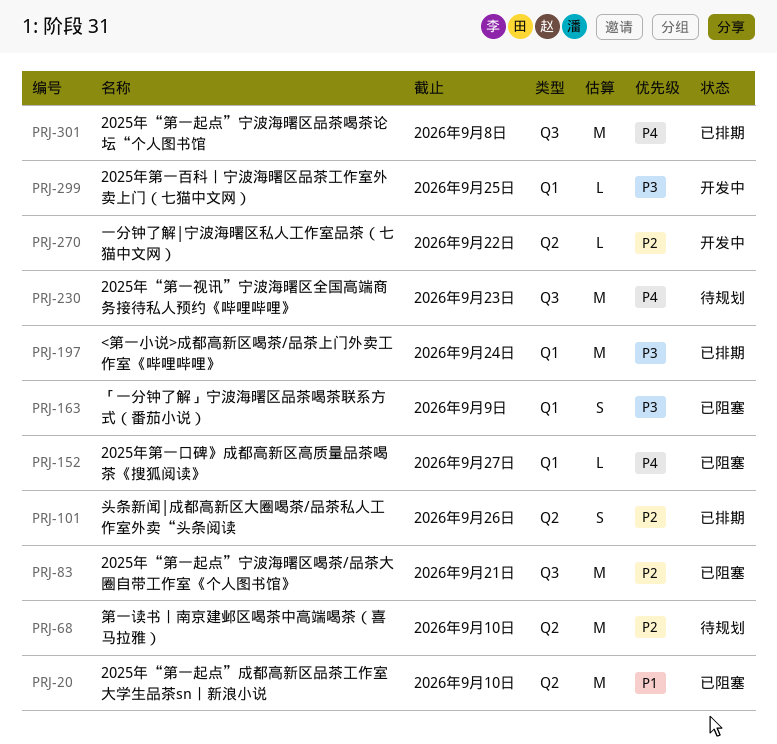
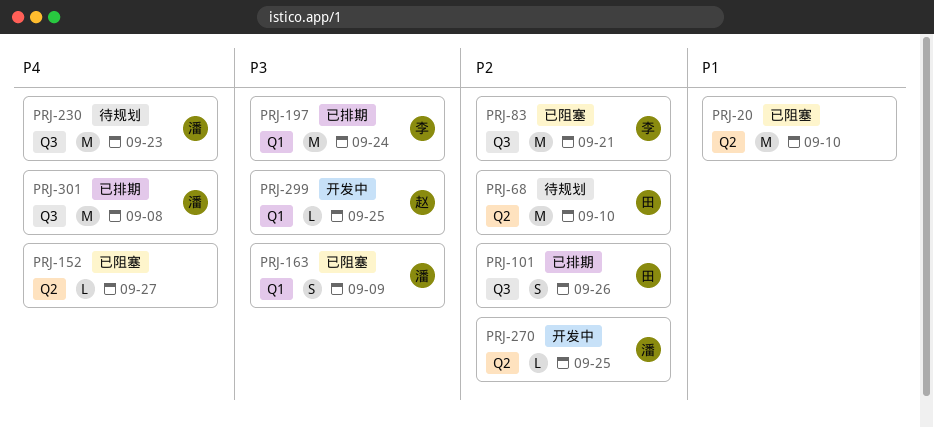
PRJ-101, label: Q2 -> Q3
PRJ-152, label: Q1 -> Q2
PRJ-270, due: Sep 22 -> Sep 25

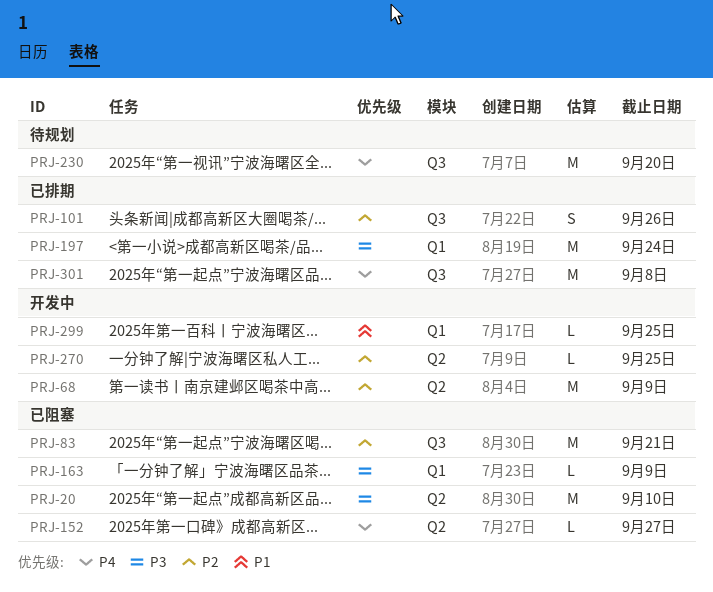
PRJ-20, priority: P1 -> P3
PRJ-68, status: 待规划 -> 开发中
PRJ-68, due: Sep 10 -> Sep 9
PRJ-163, estimate: S -> L
PRJ-230, due: Sep 23 -> Sep 20
PRJ-299, priority: P3 -> P1

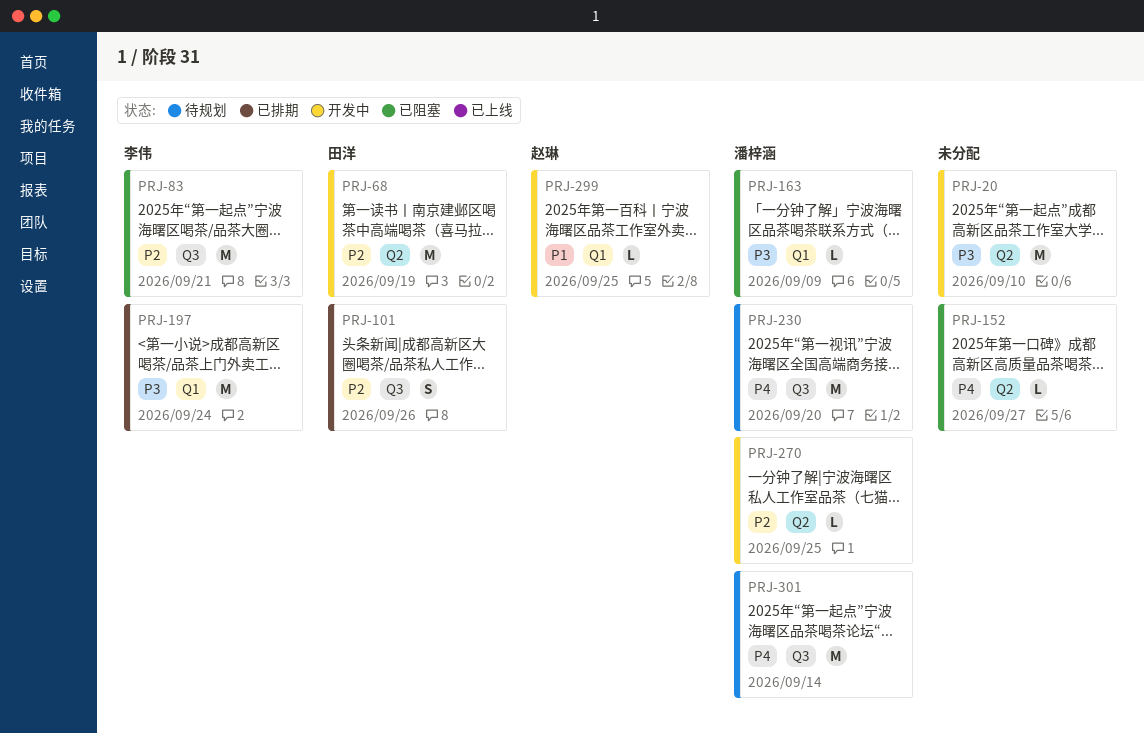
PRJ-20, status: 已阻塞 -> 开发中
PRJ-68, due: Sep 9 -> Sep 19
PRJ-301, status: 已排期 -> 待规划
PRJ-301, due: Sep 8 -> Sep 14

